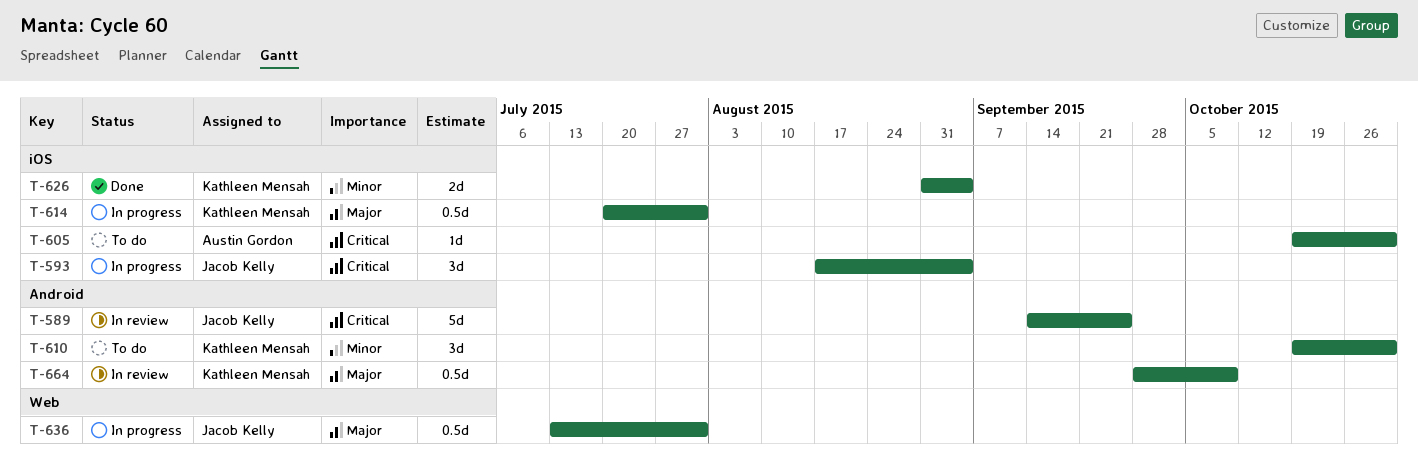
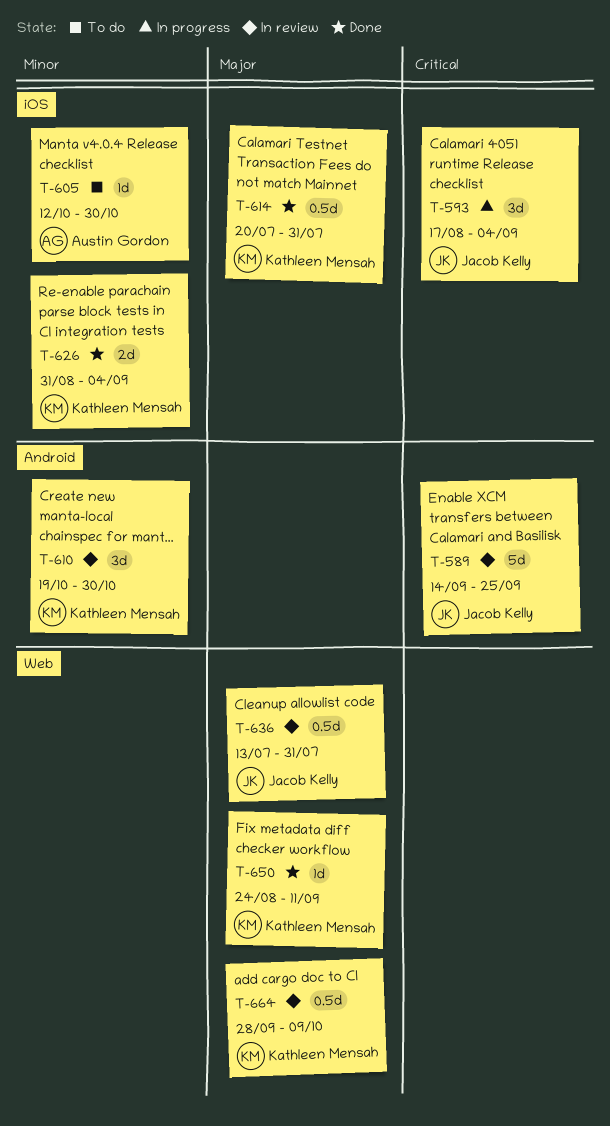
T-605, priority: Critical -> Minor
T-605, start: Oct 19 -> Oct 12
T-610, status: To do -> In review
T-614, status: In progress -> Done
T-636, status: In progress -> In review
T-650: none -> present
T-664, label: Android -> Web

